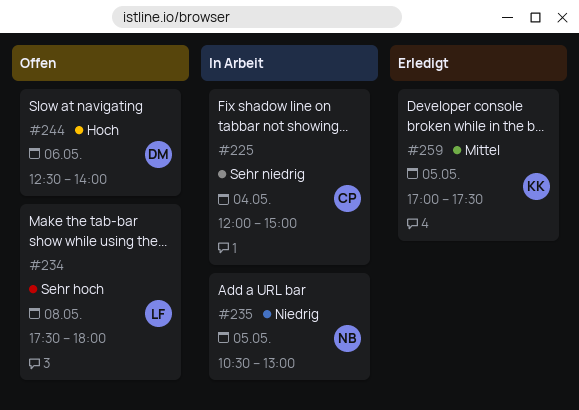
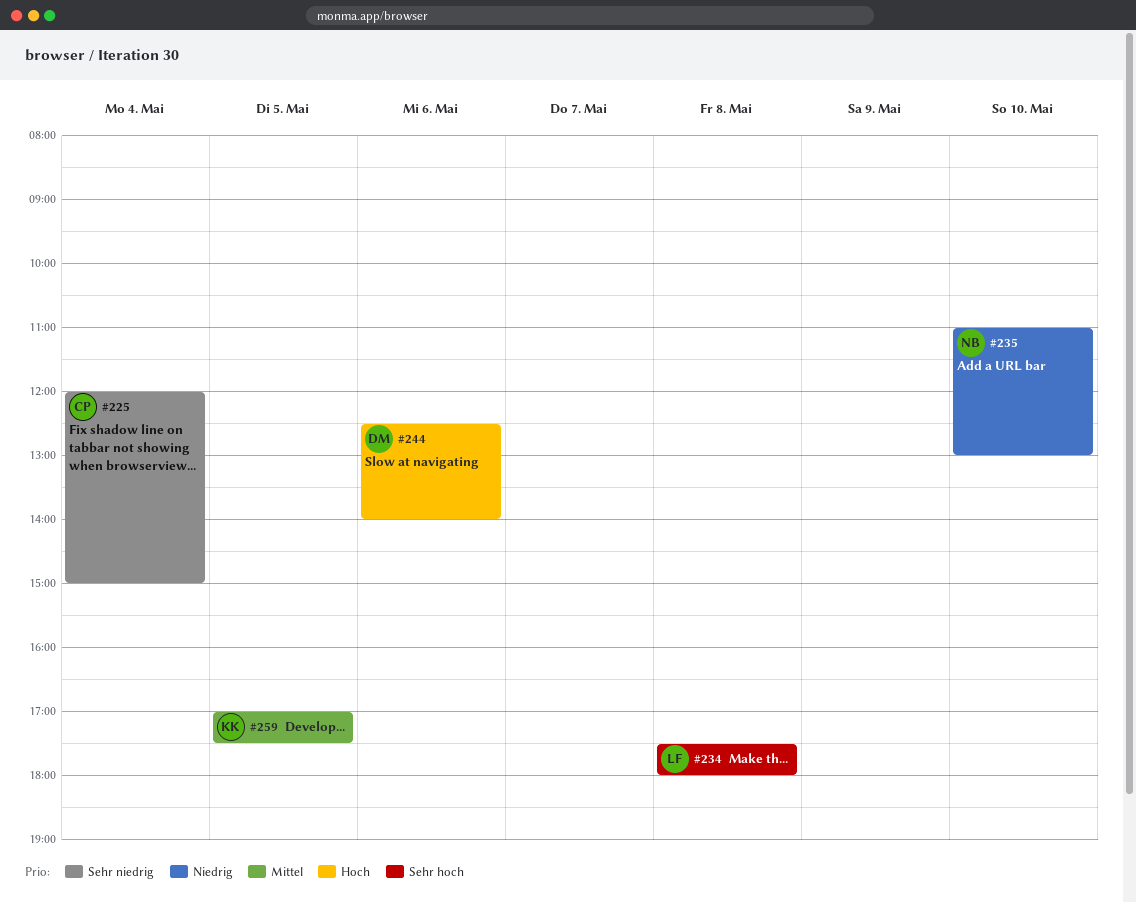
#235, day: May 5 -> May 10
#235, begins: 10:30 -> 11:00

